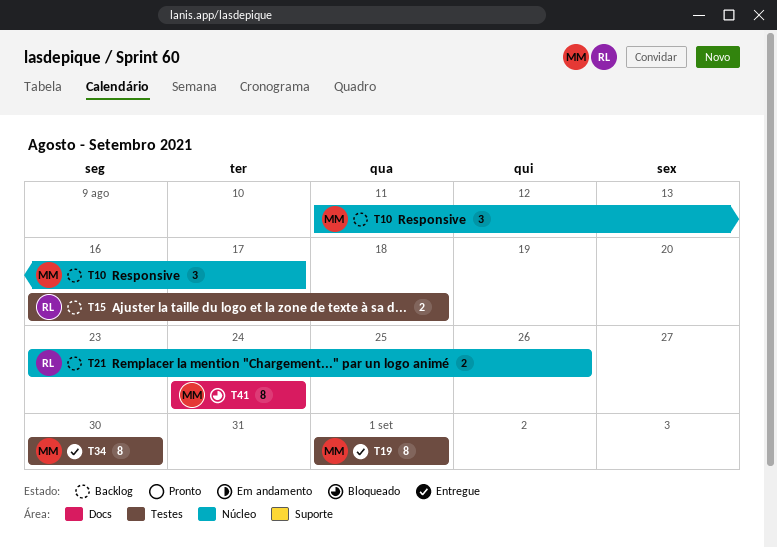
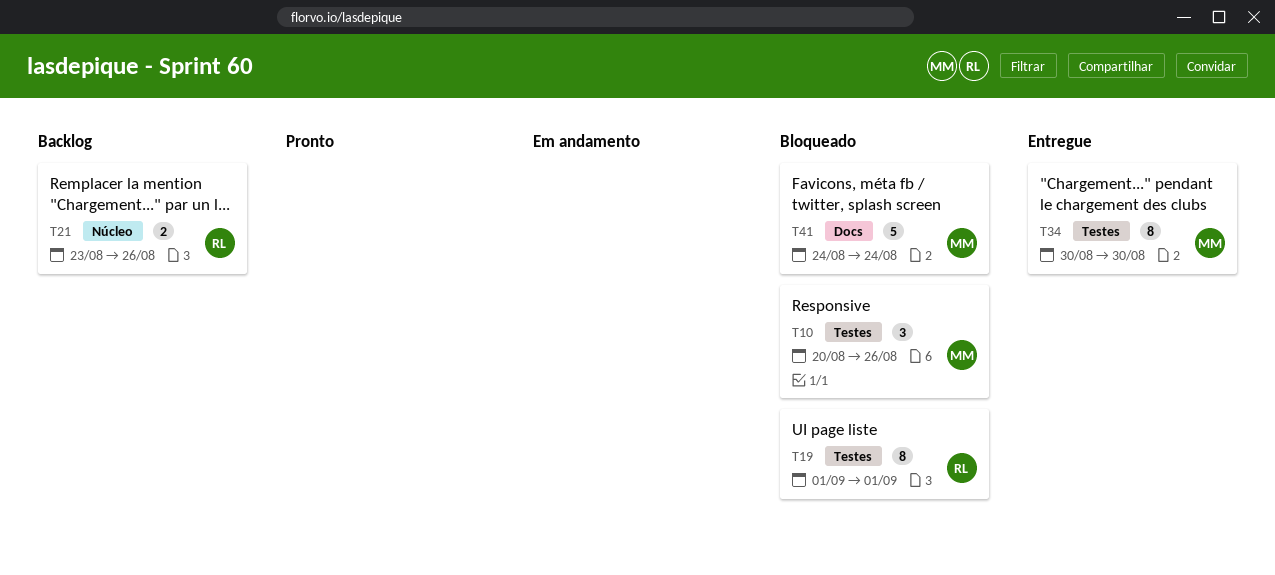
T10, status: Backlog -> Bloqueado
T10, label: Núcleo -> Testes
T10, start: Aug 11 -> Aug 20
T10, due: Aug 17 -> Aug 26
T15: present -> none
T19, status: Entregue -> Bloqueado
T19, owner: MM -> RL
T41, estimate: 8 -> 5

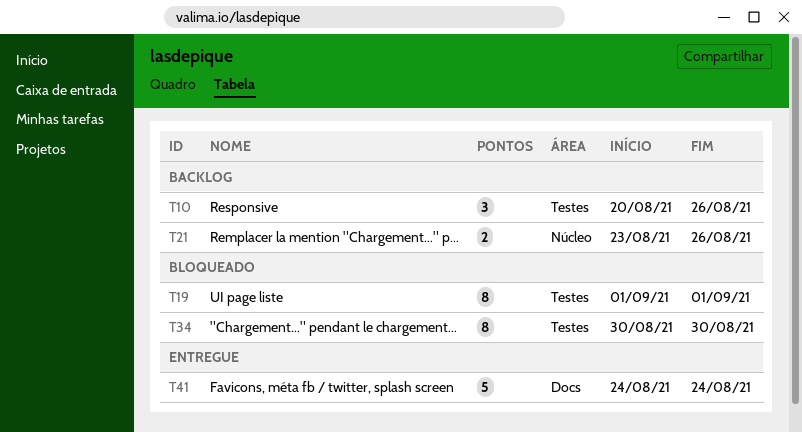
T10, status: Bloqueado -> Backlog
T34, status: Entregue -> Bloqueado
T41, status: Bloqueado -> Entregue

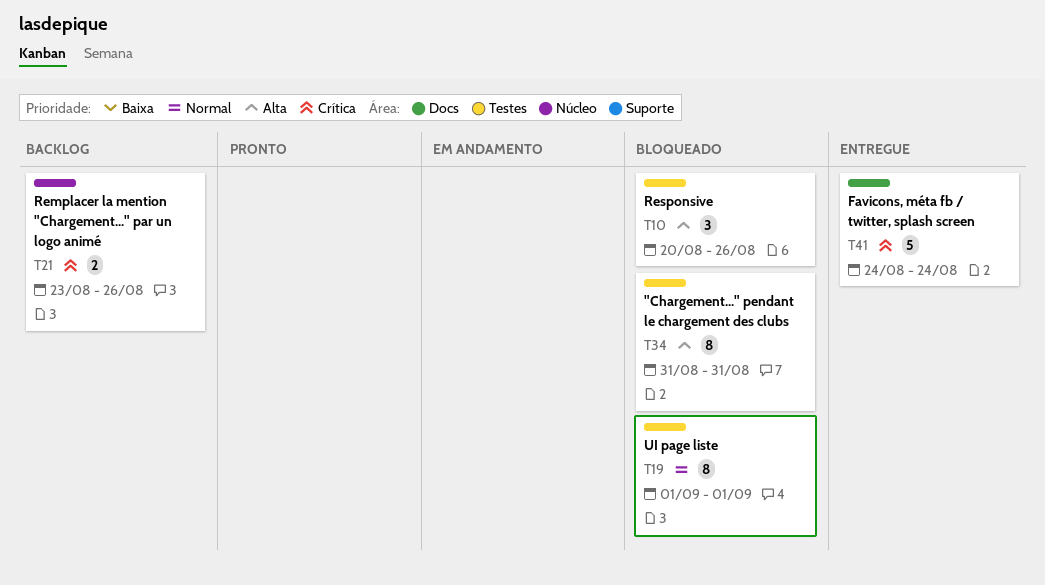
T10, status: Backlog -> Bloqueado
T34, start: Aug 30 -> Aug 31
T34, due: Aug 30 -> Aug 31

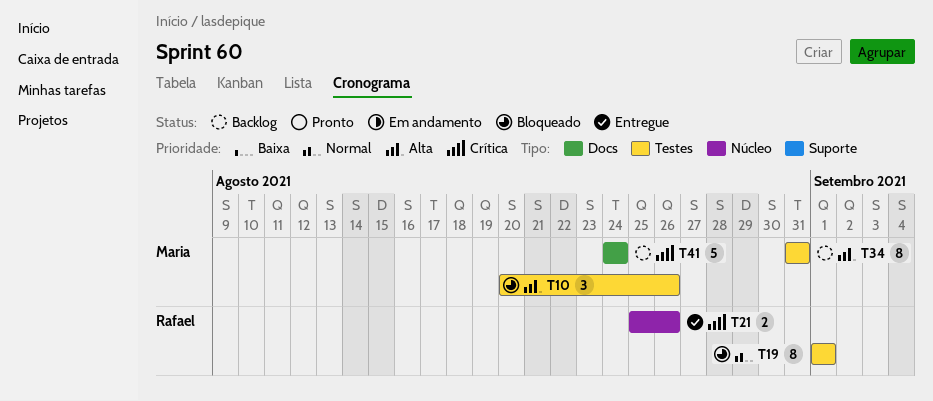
T21, status: Backlog -> Entregue
T21, start: Aug 23 -> Aug 25
T34, status: Bloqueado -> Backlog
T41, status: Entregue -> Backlog

